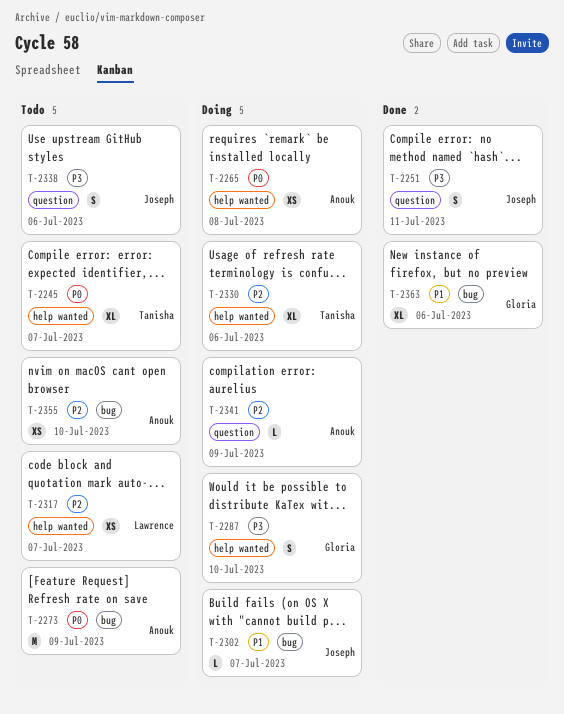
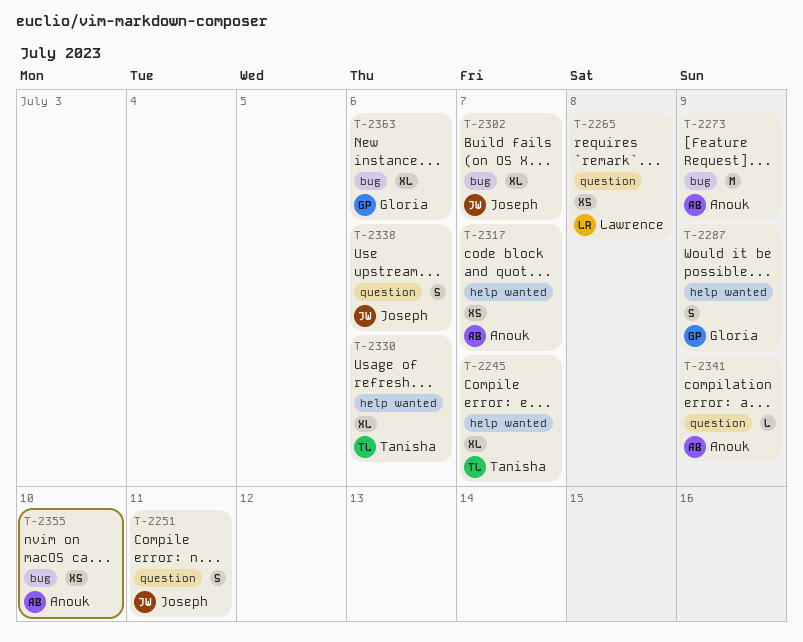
T-2265, owner: Anouk -> Lawrence
T-2265, label: help wanted -> question
T-2287, due: Jul 10 -> Jul 9
T-2302, estimate: L -> XL
T-2317, owner: Lawrence -> Anouk

